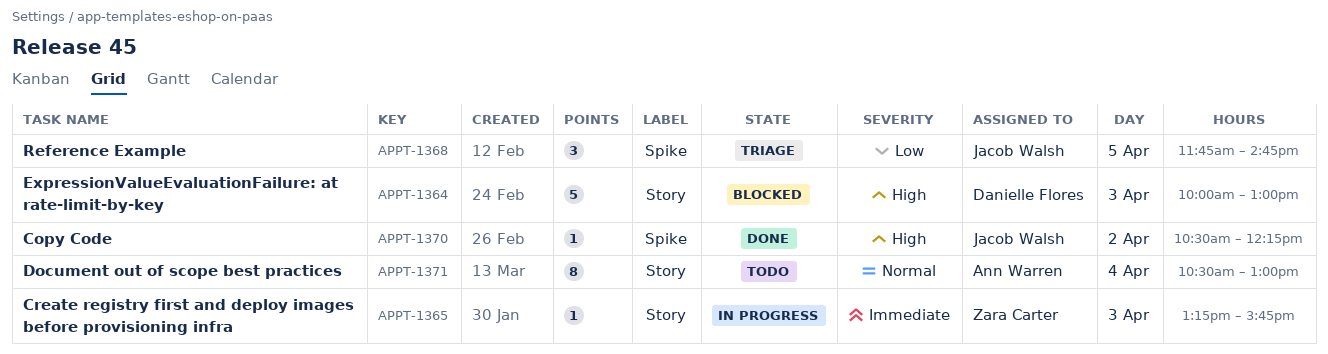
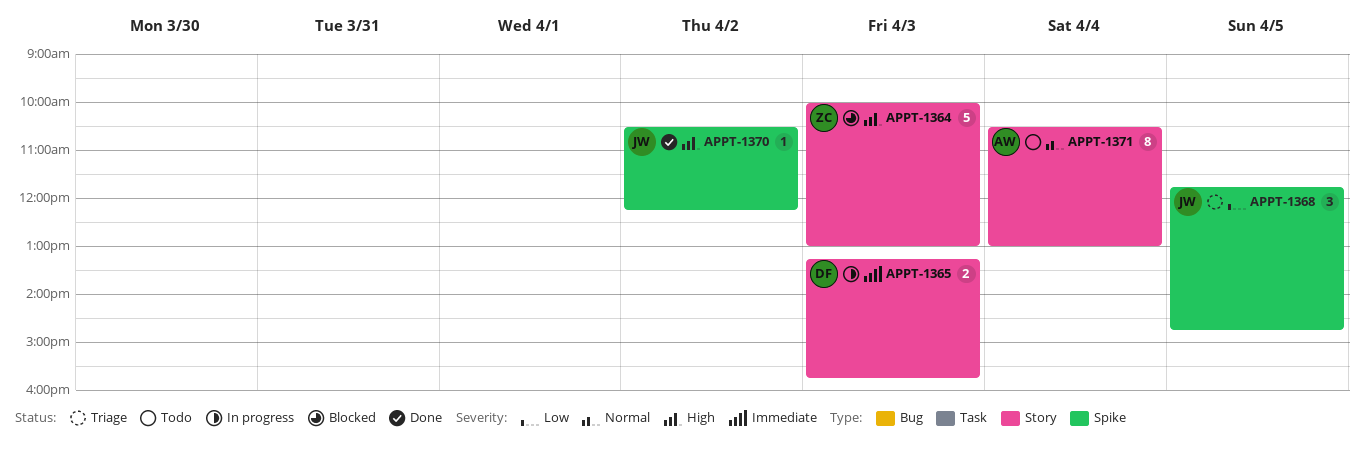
APPT-1364, owner: Danielle Flores -> Zara Carter
APPT-1365, owner: Zara Carter -> Danielle Flores
APPT-1365, estimate: 1 -> 2

